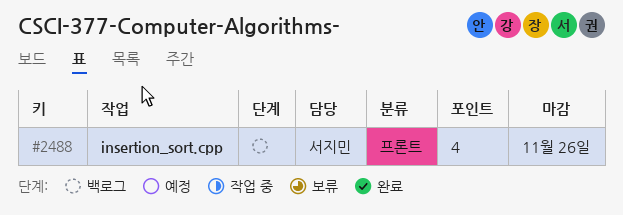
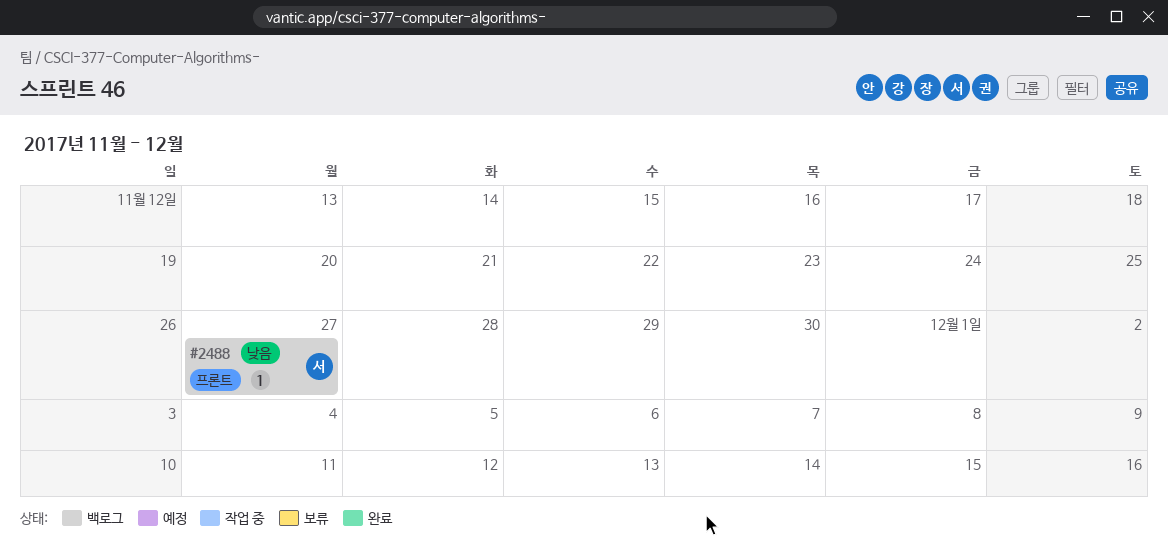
#2488, estimate: 4 -> 1
#2488, due: Nov 26 -> Nov 27

